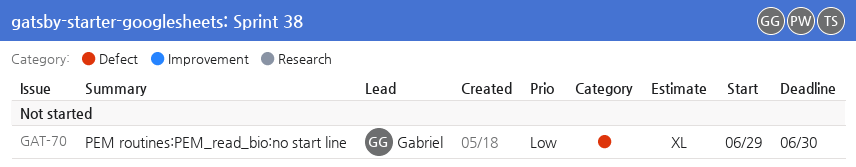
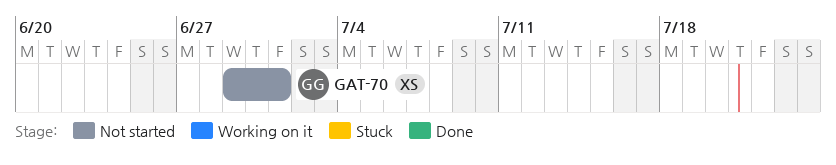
GAT-70, estimate: XL -> XS
GAT-70, due: Jun 30 -> Jul 1

